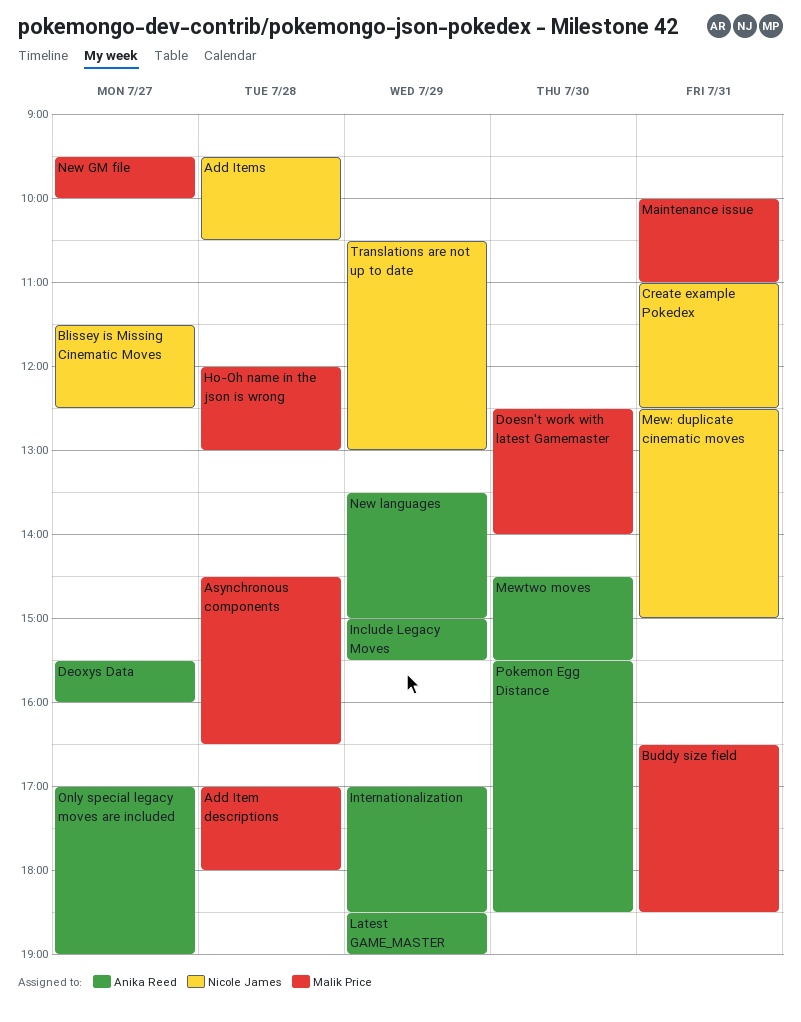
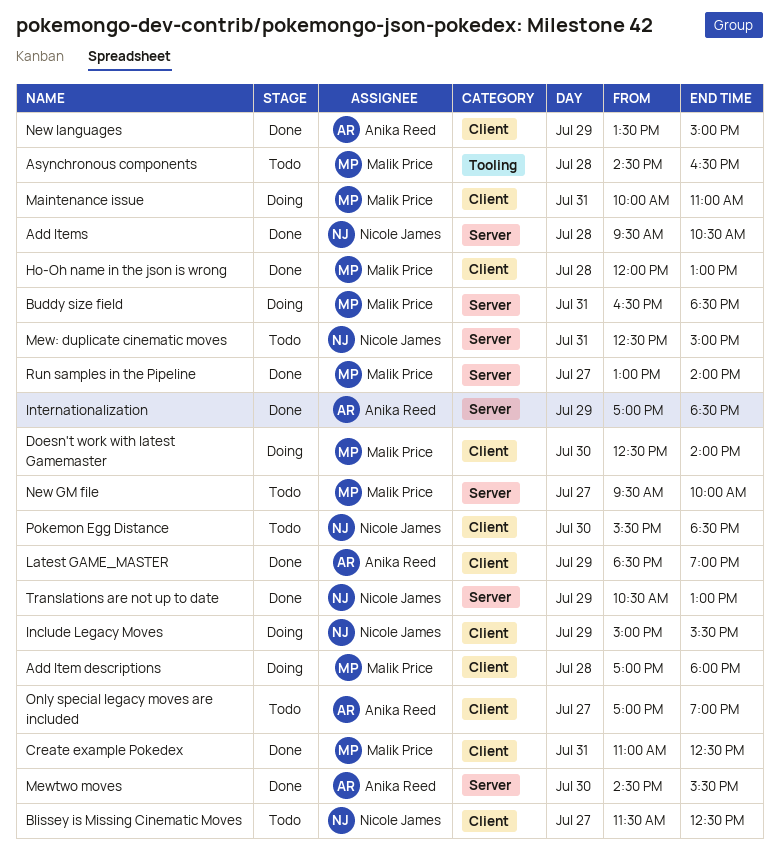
Create example Pokedex, owner: Nicole James -> Malik Price
Deoxys Data: present -> none
Include Legacy Moves, owner: Anika Reed -> Nicole James
Pokemon Egg Distance, owner: Anika Reed -> Nicole James
Run samples in the Pipeline: none -> present

